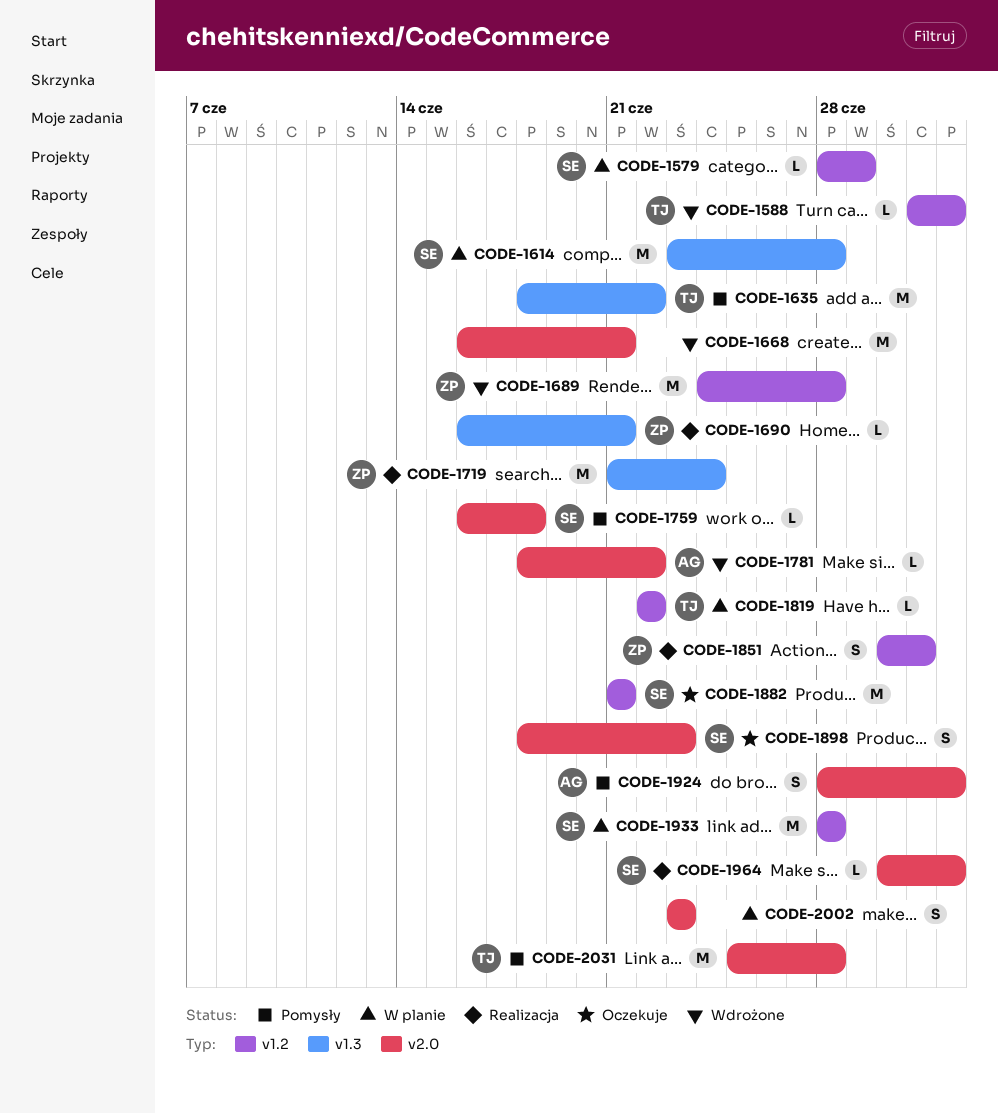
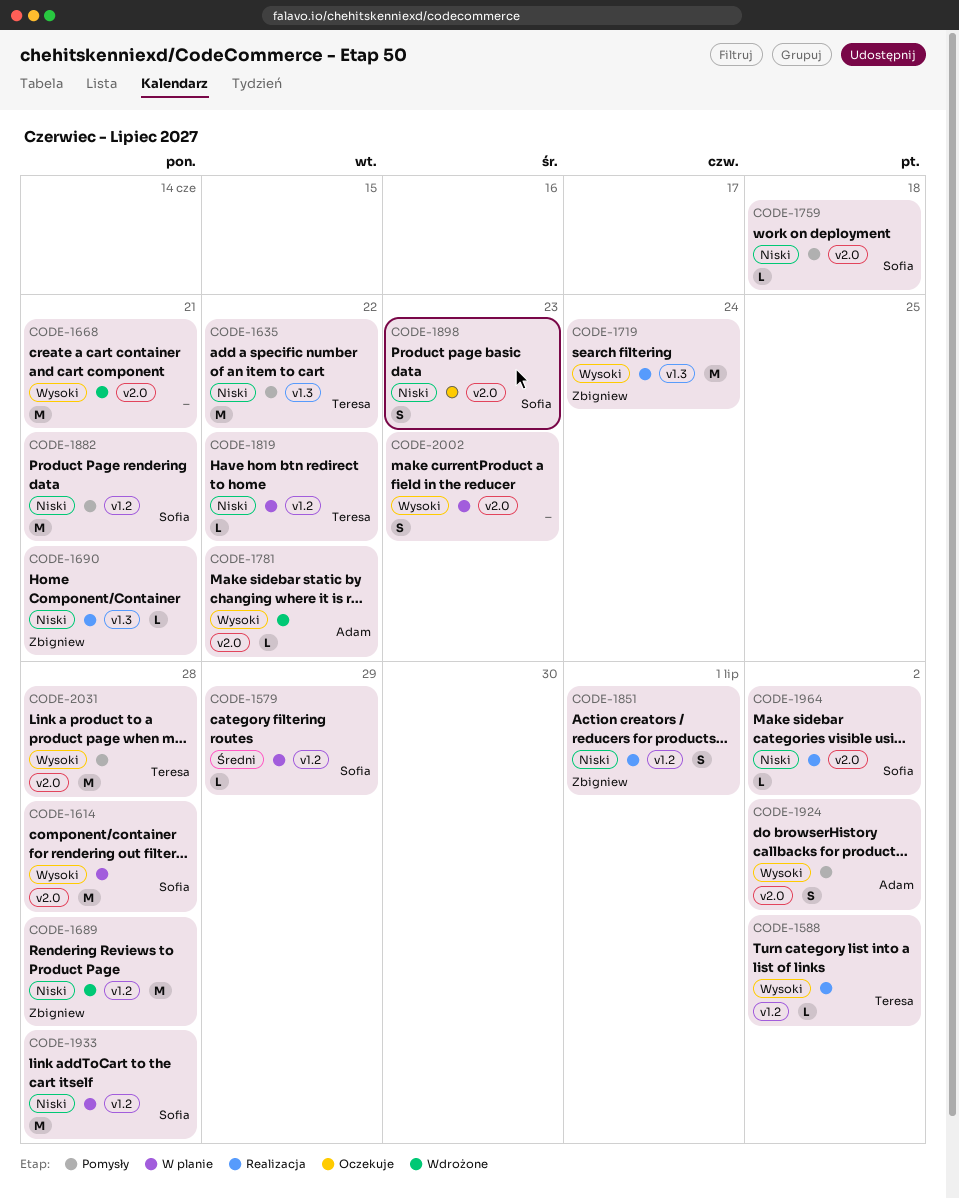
CODE-1588, status: Wdrożone -> Realizacja
CODE-1614, label: v1.3 -> v2.0
CODE-1882, status: Oczekuje -> Pomysły

